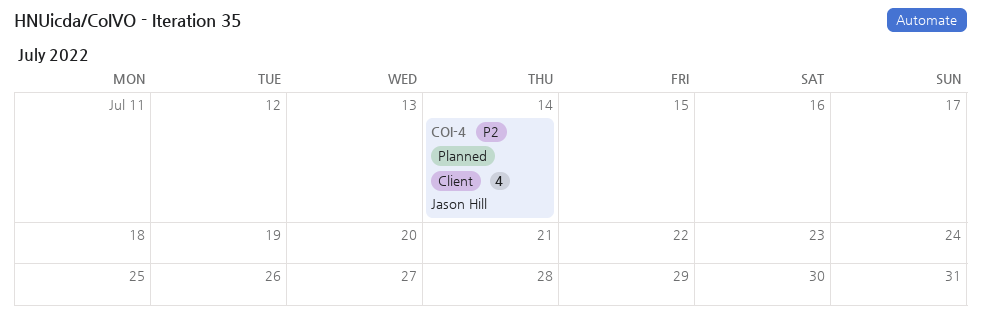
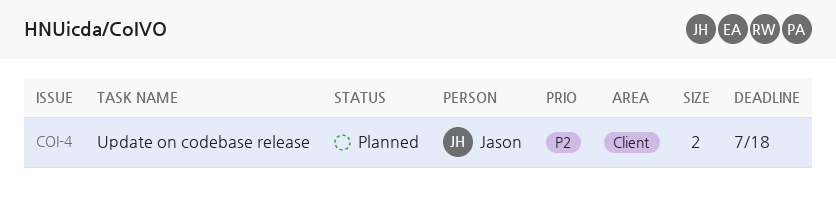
COI-4, estimate: 4 -> 2
COI-4, due: Jul 14 -> Jul 18

